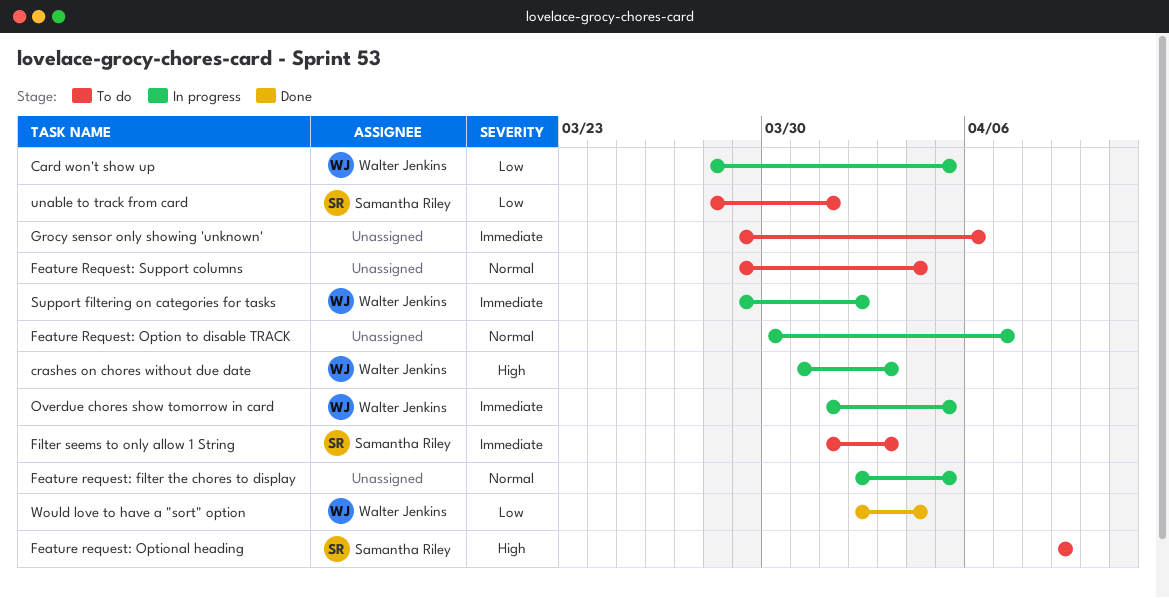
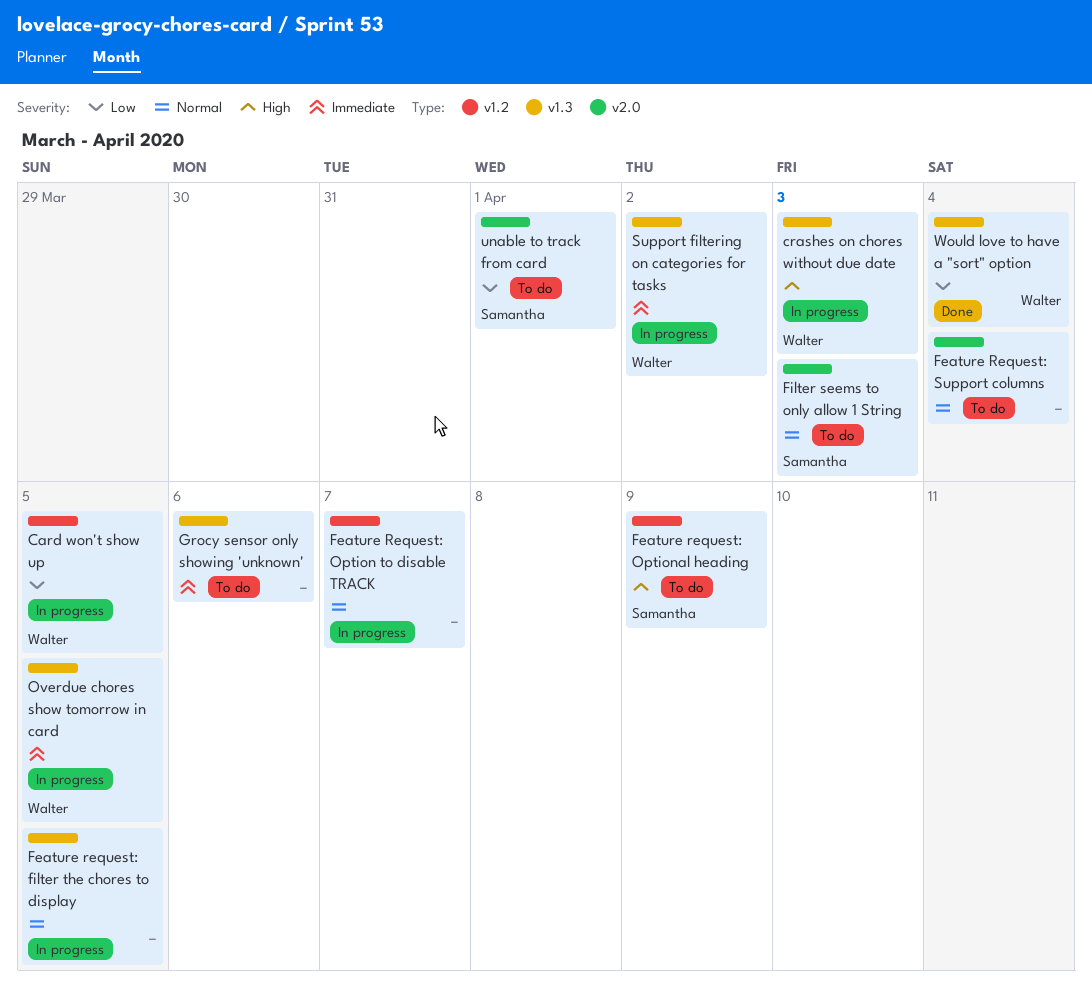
Filter seems to only allow 1 String, priority: Immediate -> Normal

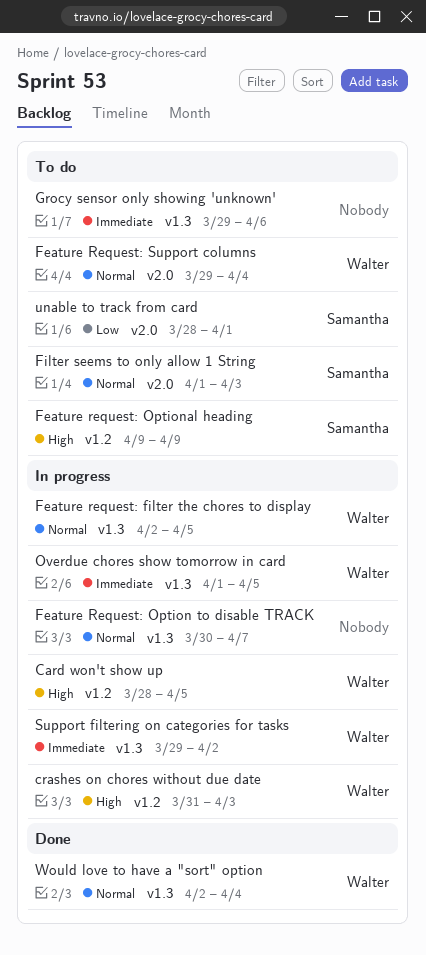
Card won't show up, priority: Low -> High
crashes on chores without due date, label: v1.3 -> v1.2
Feature request: filter the chores to display, owner: none -> Walter
Feature Request: Option to disable TRACK, label: v1.2 -> v1.3
Feature Request: Support columns, owner: none -> Walter
Would love to have a "sort" option, priority: Low -> Normal

